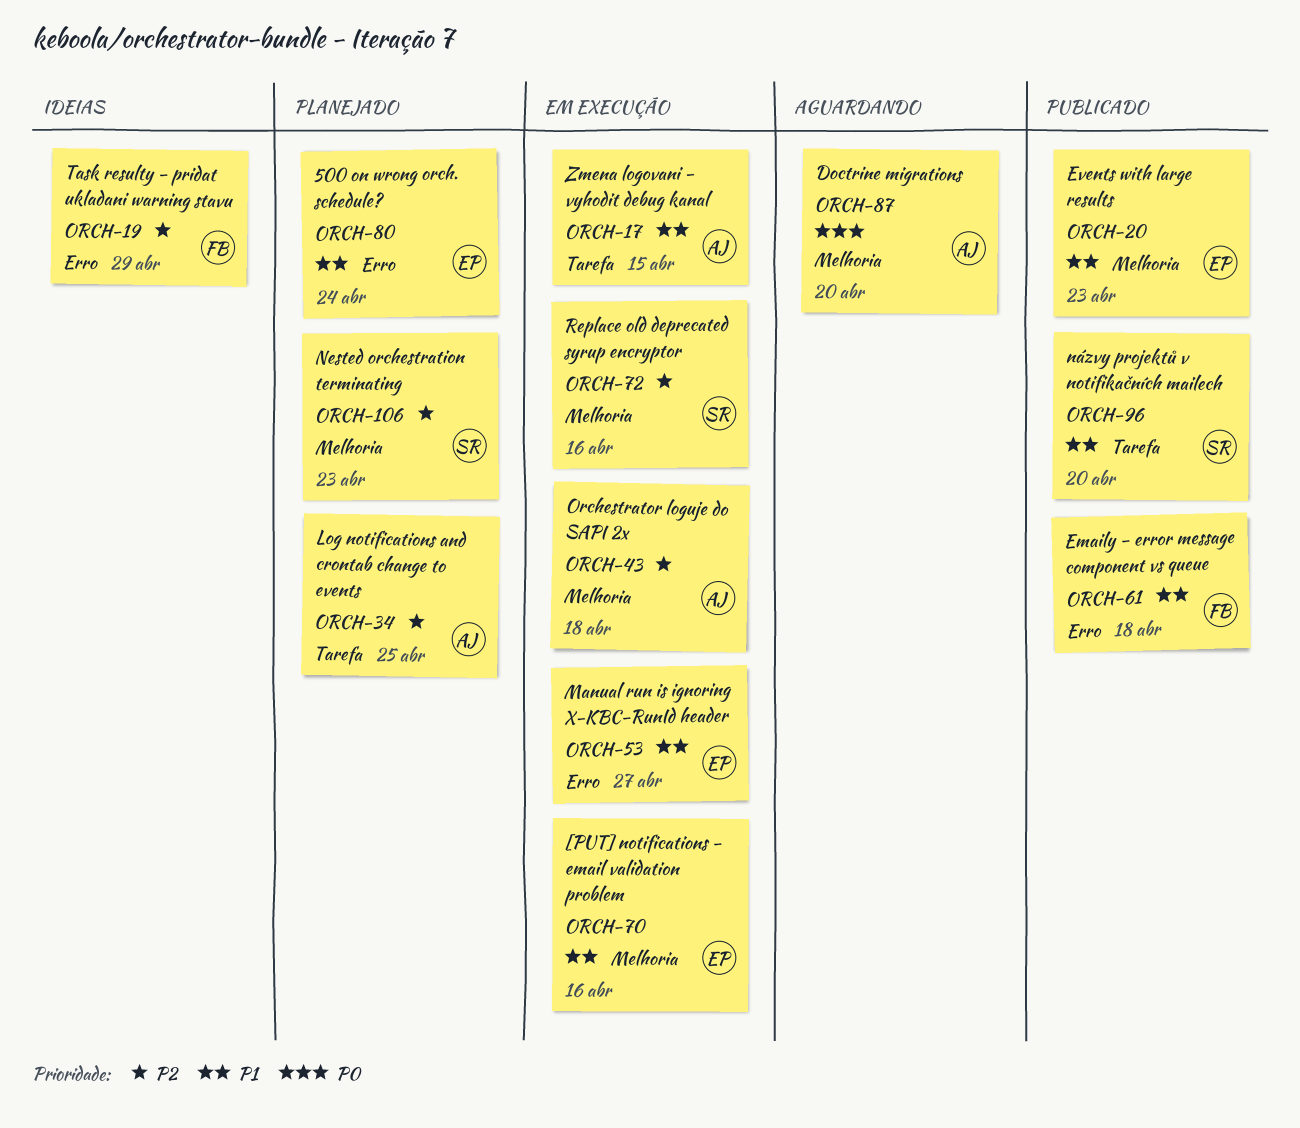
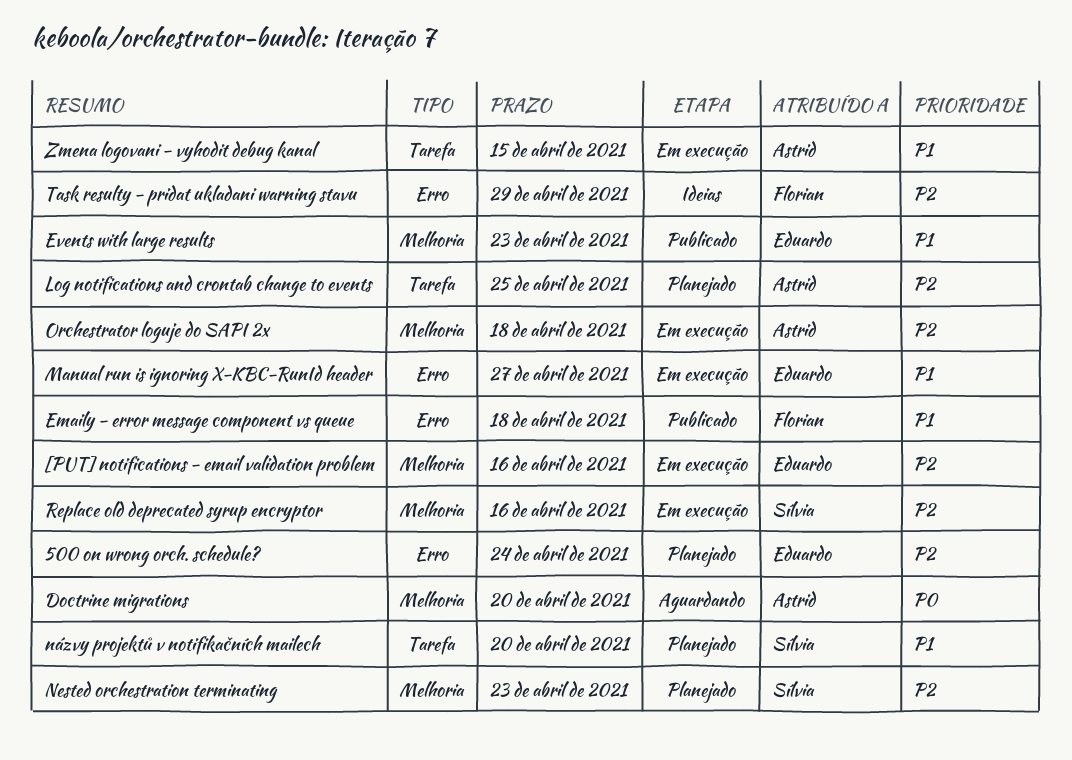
500 on wrong orch. schedule?, priority: P1 -> P2
[PUT] notifications - email validation problem, priority: P1 -> P2
názvy projektů v notifikačních mailech, status: Publicado -> Planejado

